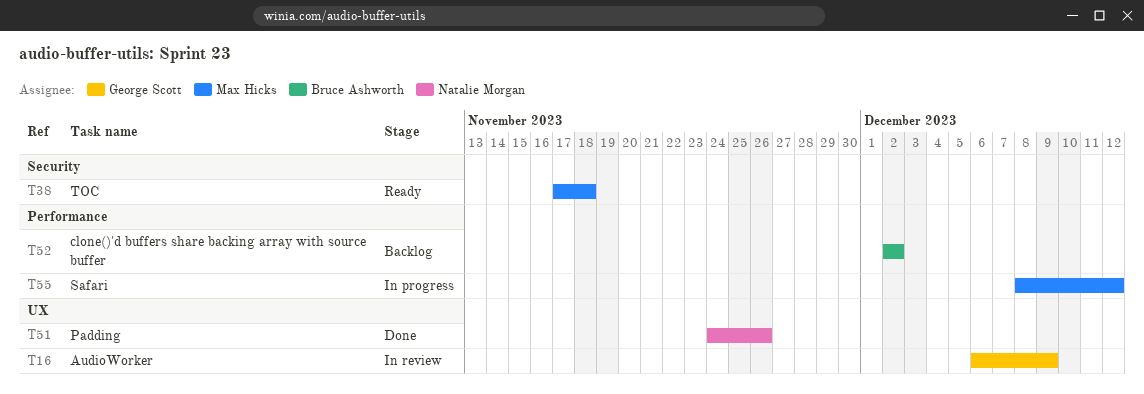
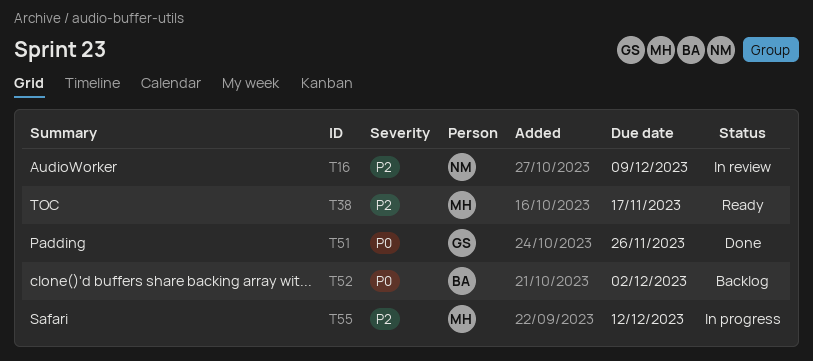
T16, owner: George Scott -> Natalie Morgan
T38, due: Nov 18 -> Nov 17
T51, owner: Natalie Morgan -> George Scott

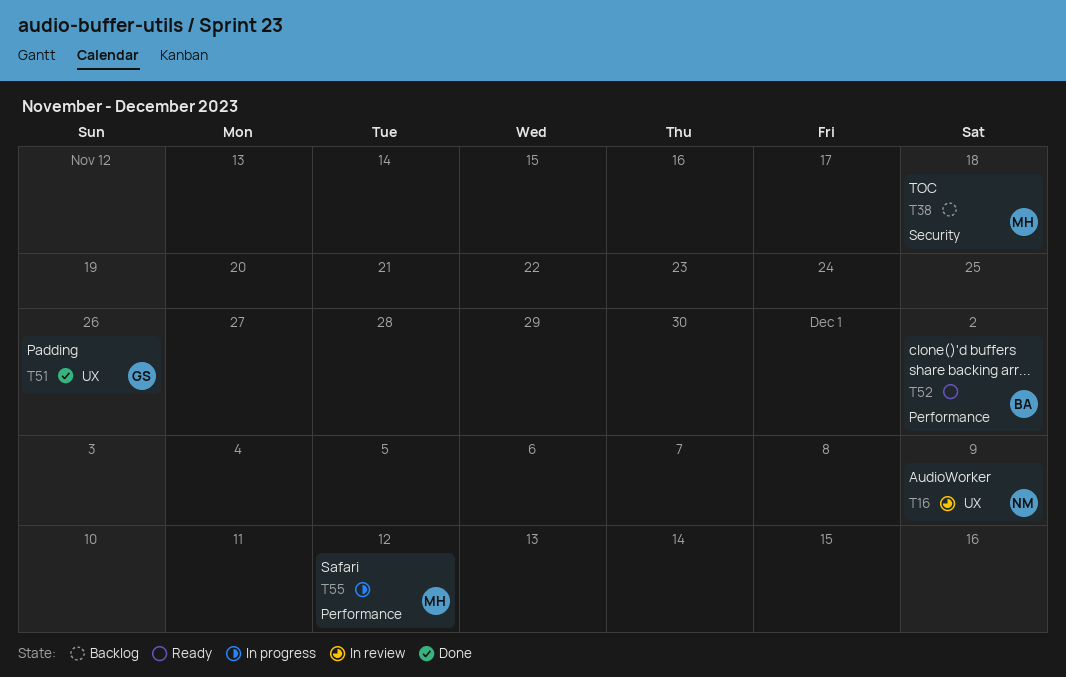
T38, status: Ready -> Backlog
T38, due: Nov 17 -> Nov 18
T52, status: Backlog -> Ready

